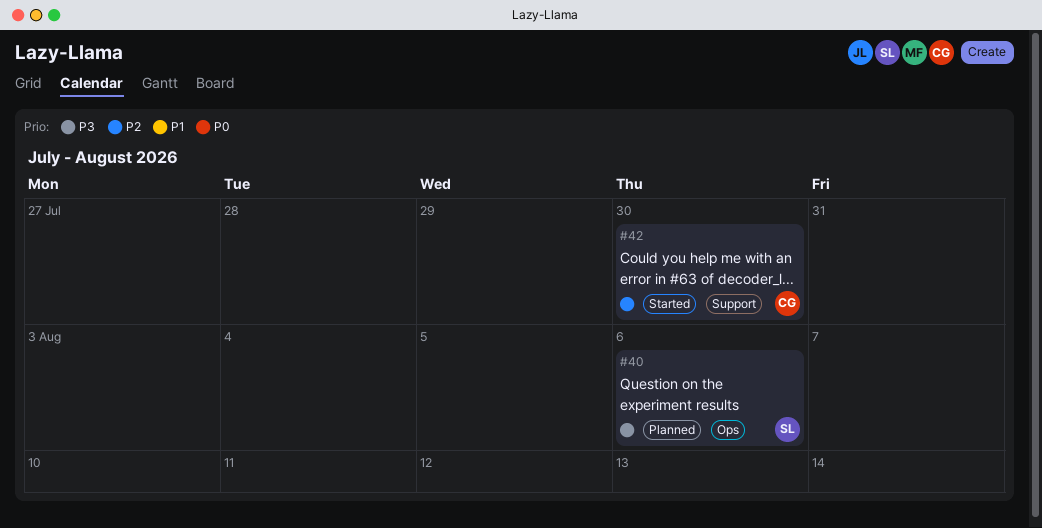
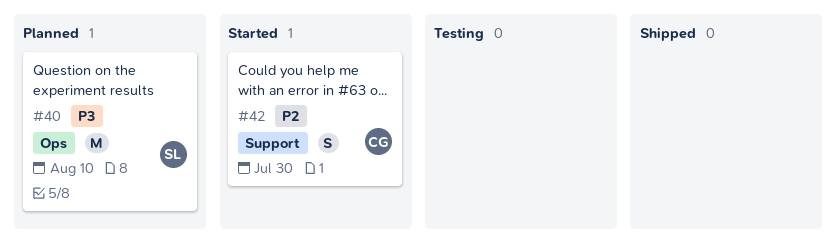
#40, due: Aug 6 -> Aug 10

